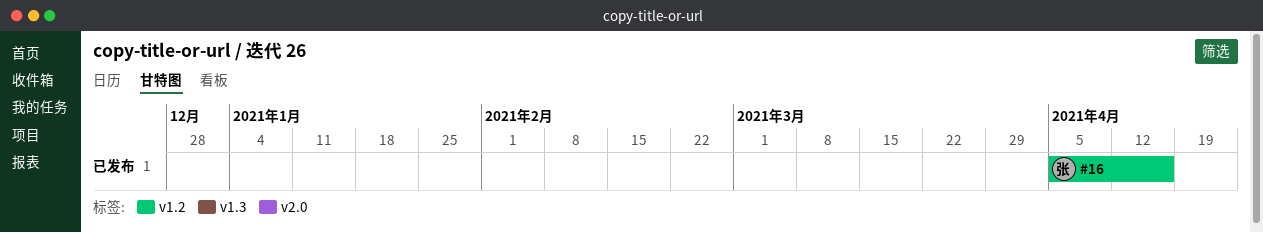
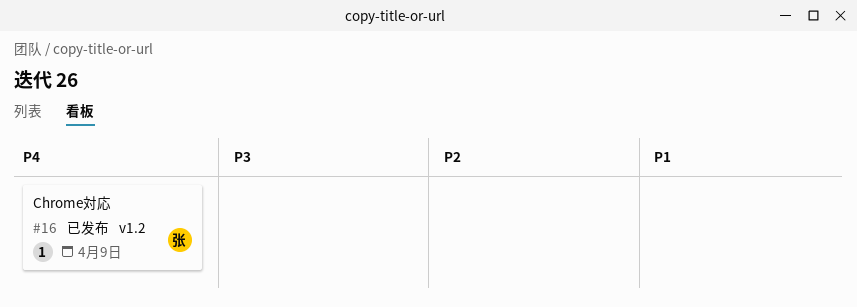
#16, due: Apr 16 -> Apr 9

